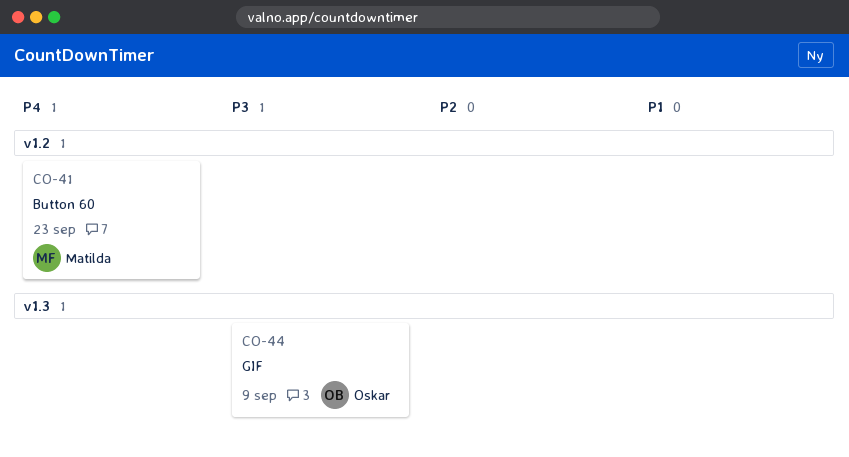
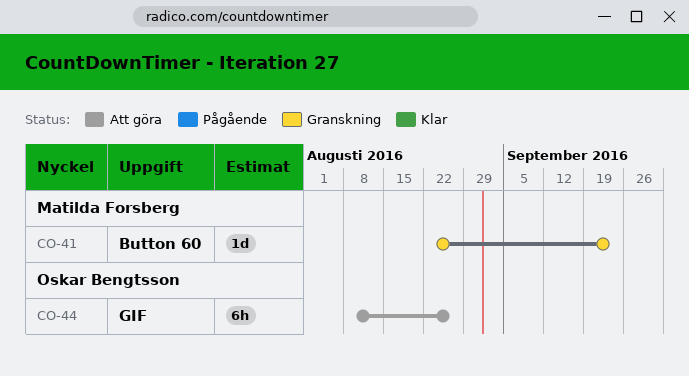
CO-44, due: Sep 9 -> Aug 26

